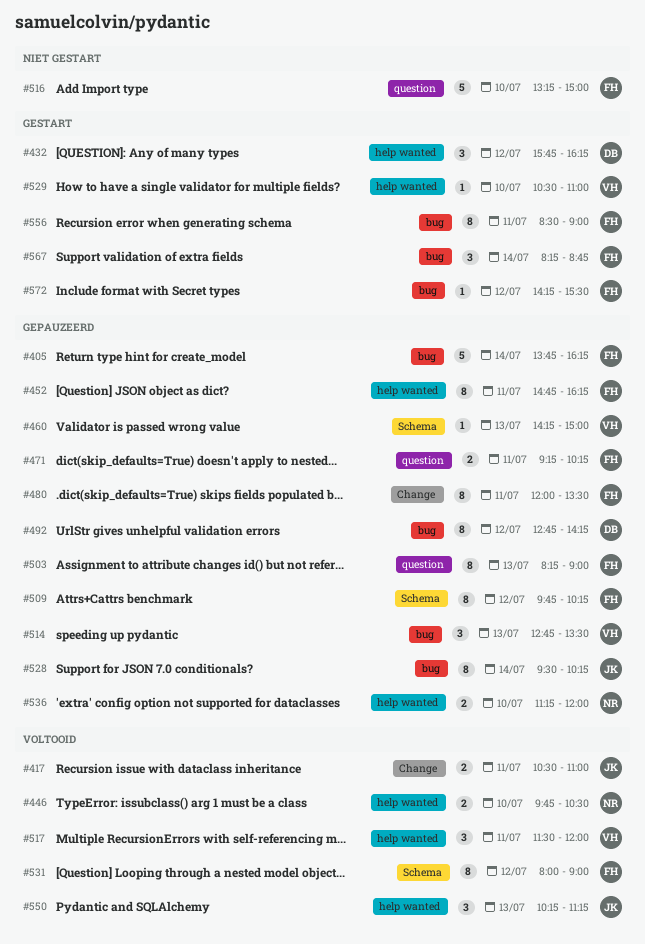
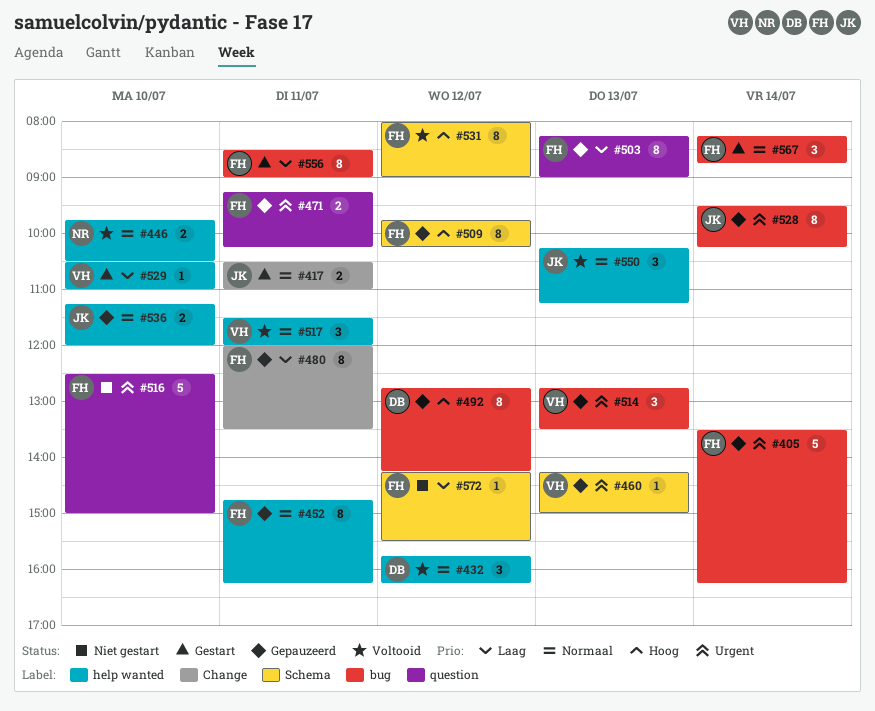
#405, begins: 13:45 -> 13:30
#417, status: Voltooid -> Gestart
#432, status: Gestart -> Voltooid
#516, begins: 13:15 -> 12:30
#536, owner: NR -> JK
#572, status: Gestart -> Niet gestart
#572, label: bug -> Schema

